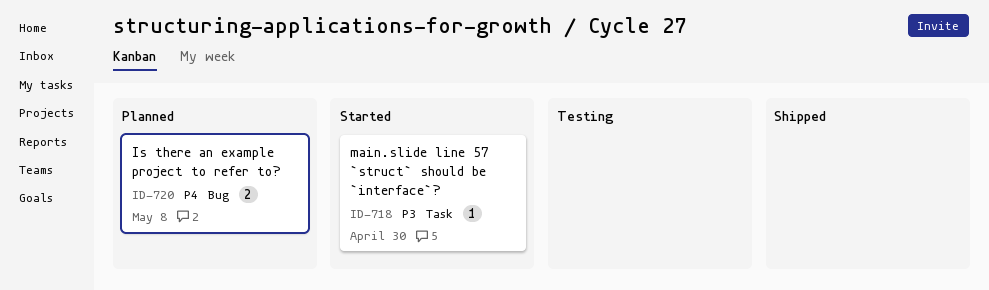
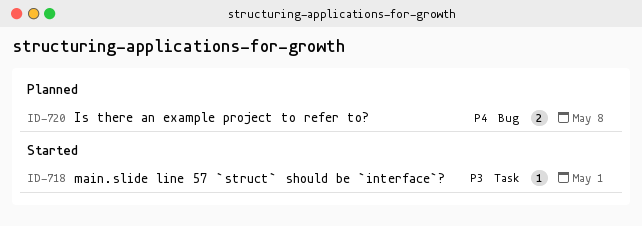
ID-718, due: Apr 30 -> May 1

